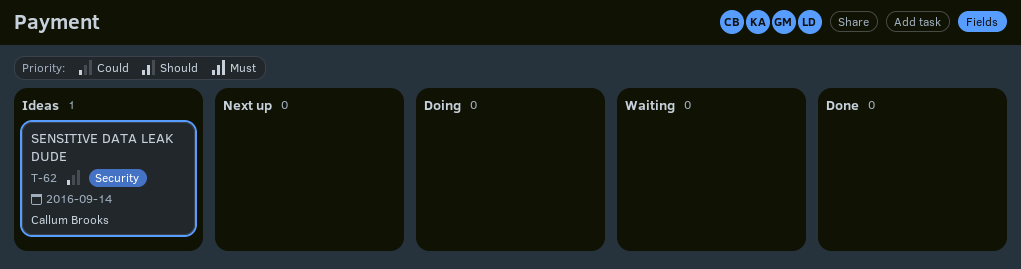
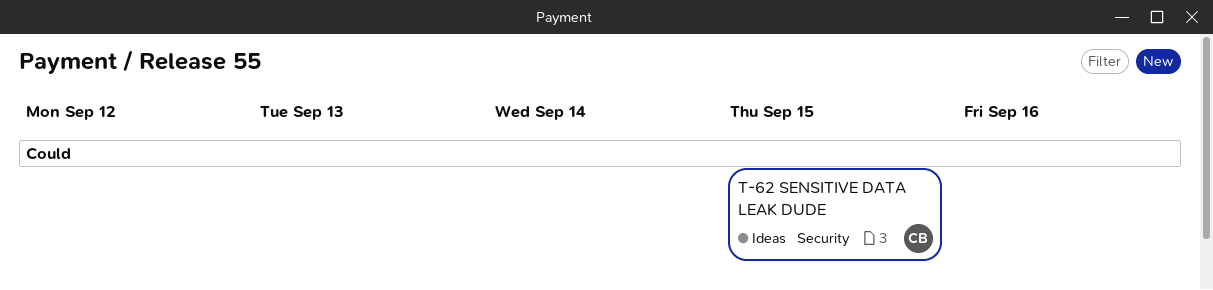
T-62, due: Sep 14 -> Sep 15

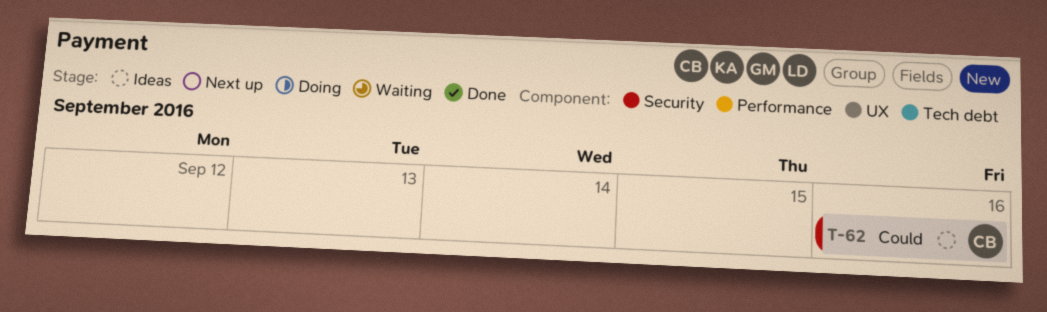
T-62, due: Sep 15 -> Sep 16

